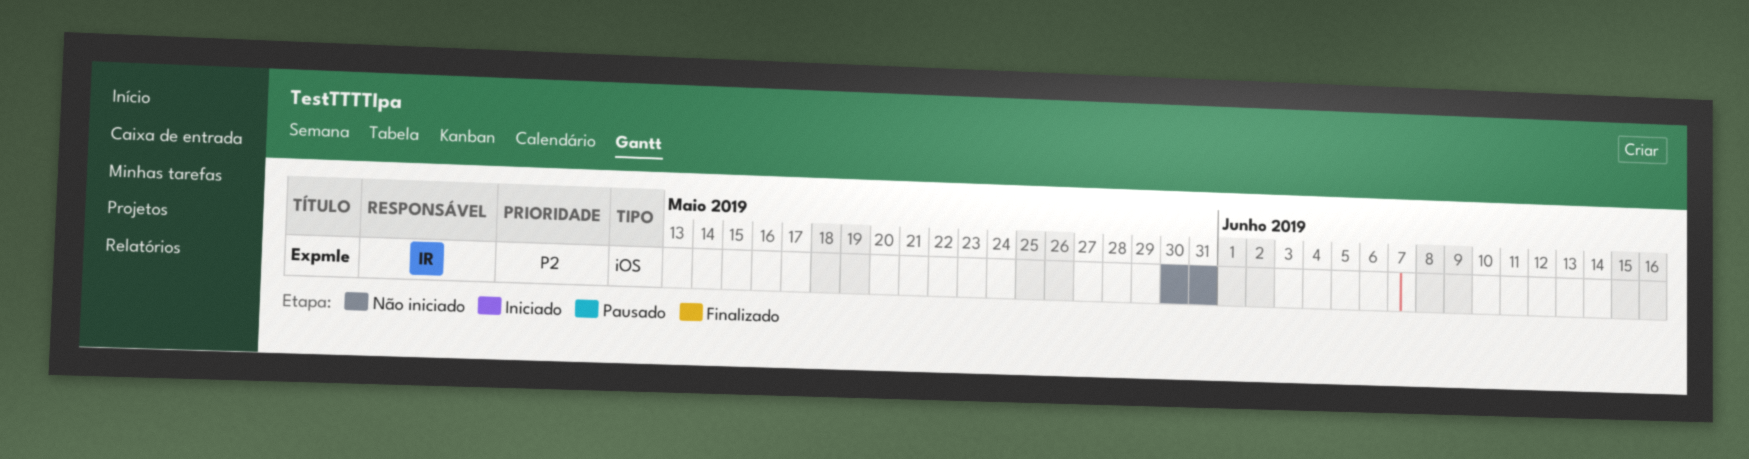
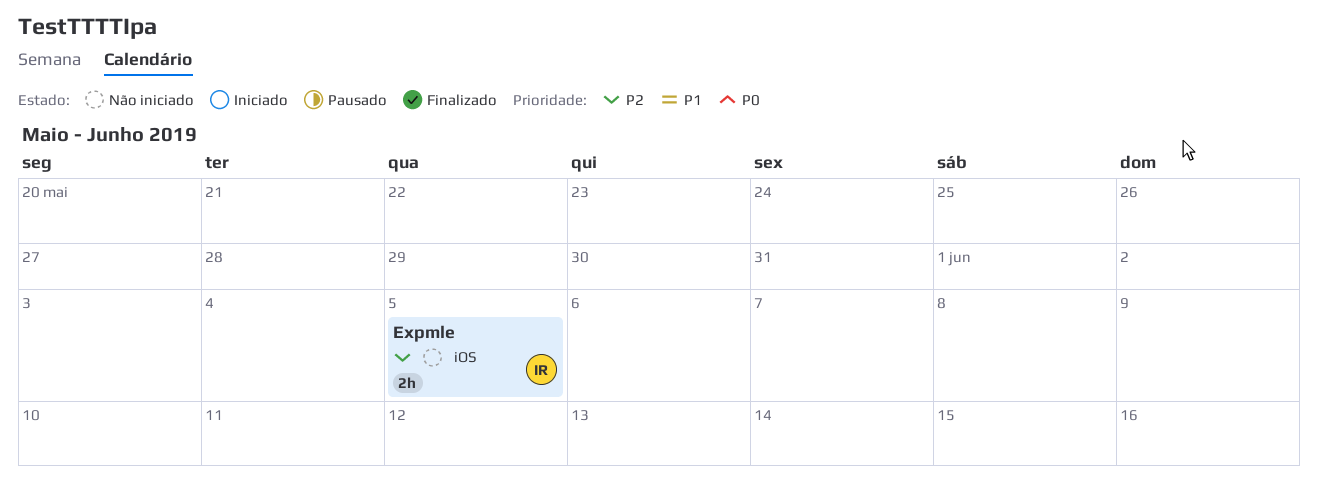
Expmle, due: May 31 -> Jun 5

